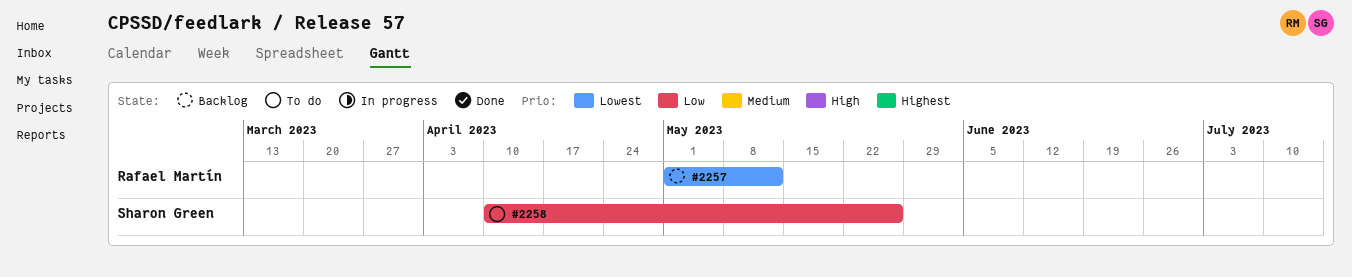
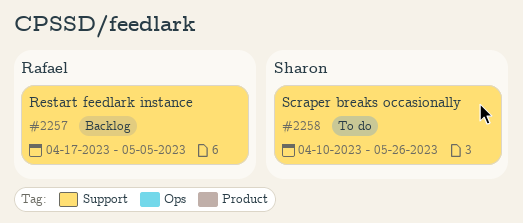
#2257, start: May 1 -> Apr 17
#2257, due: May 12 -> May 5

